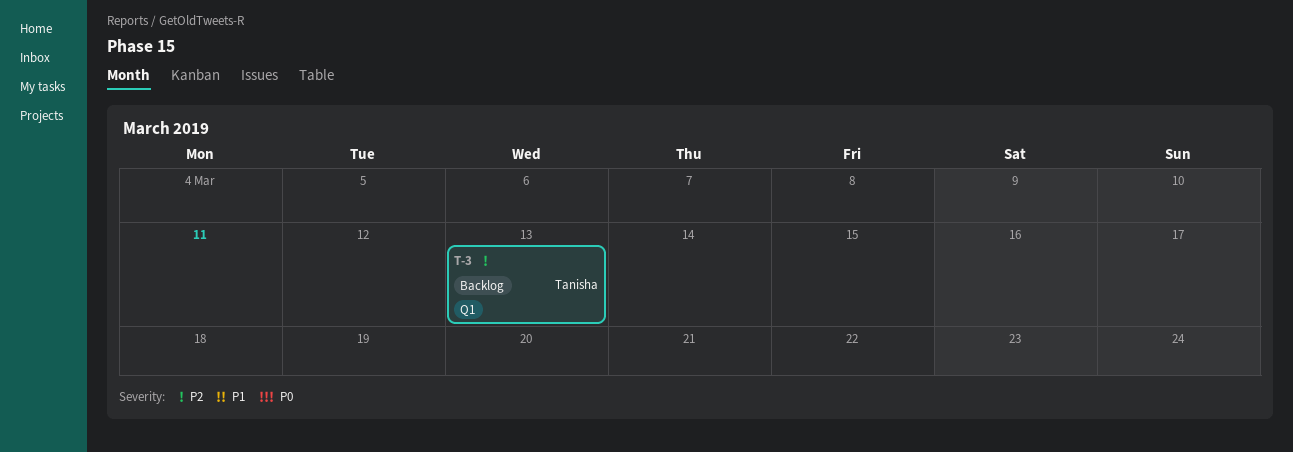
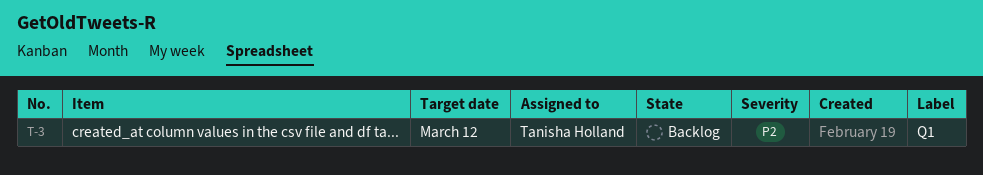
T-3, due: Mar 13 -> Mar 12

